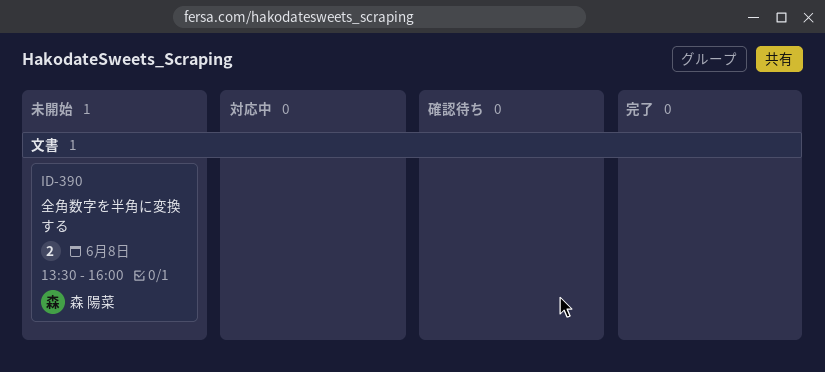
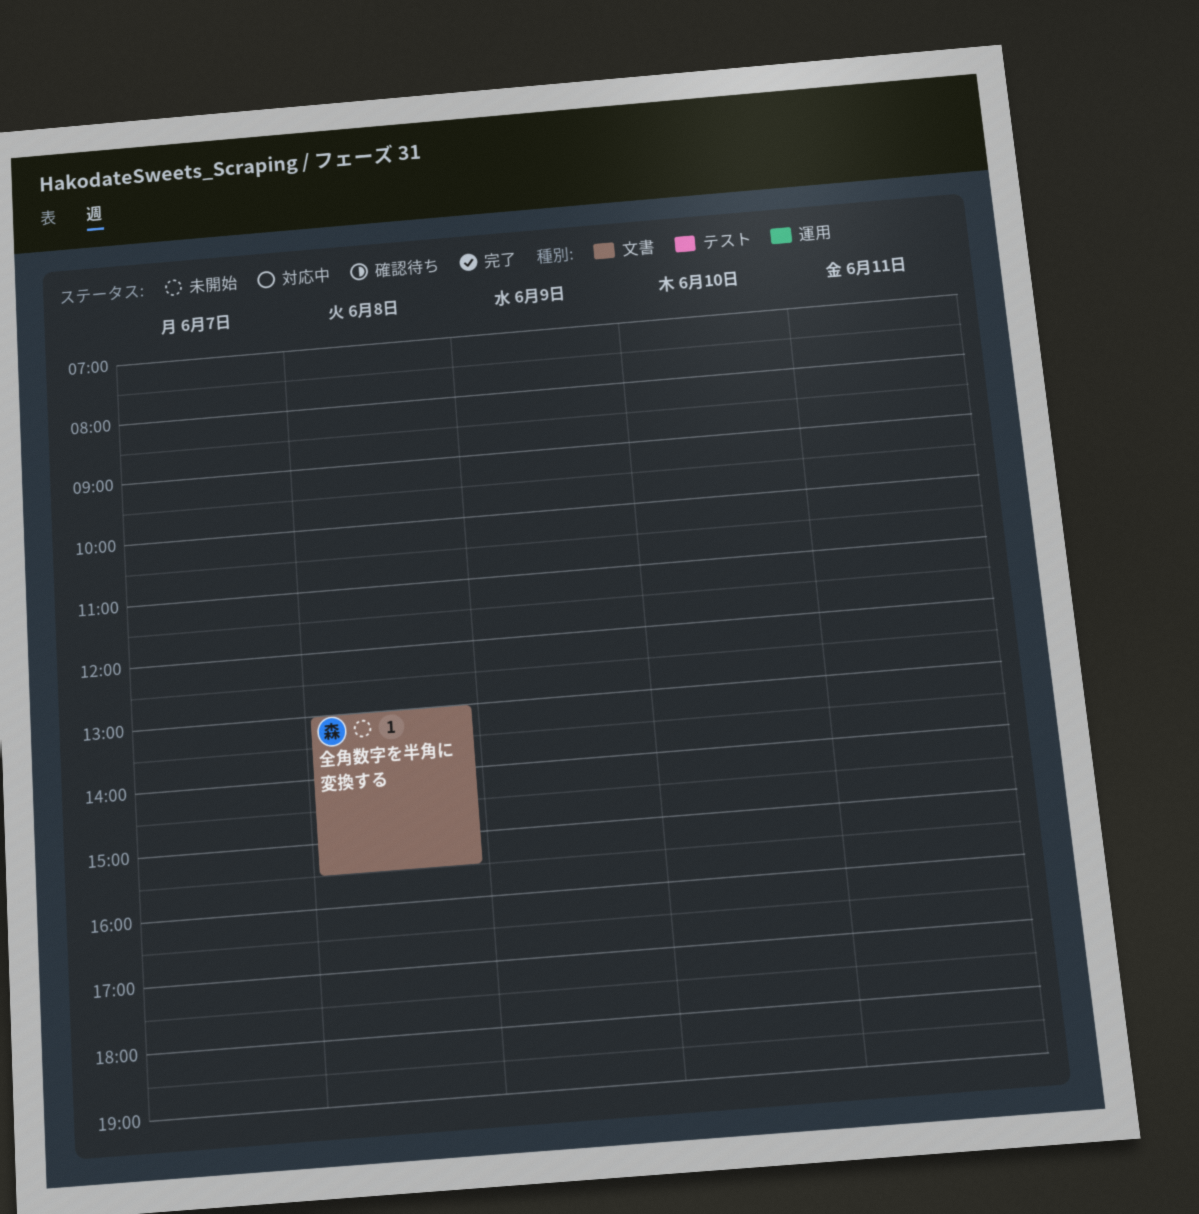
全角数字を半角に変換する, estimate: 2 -> 1
全角数字を半角に変換する, begins: 13:30 -> 13:00
全角数字を半角に変換する, ends: 16:00 -> 15:30

